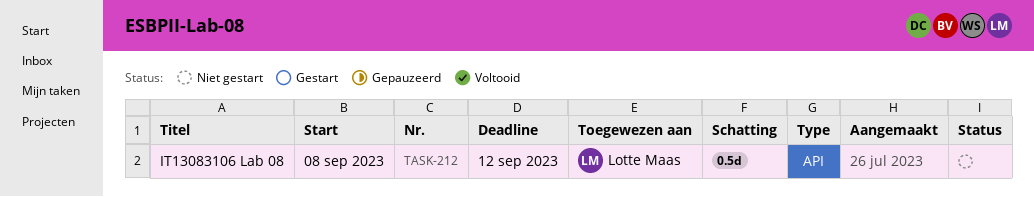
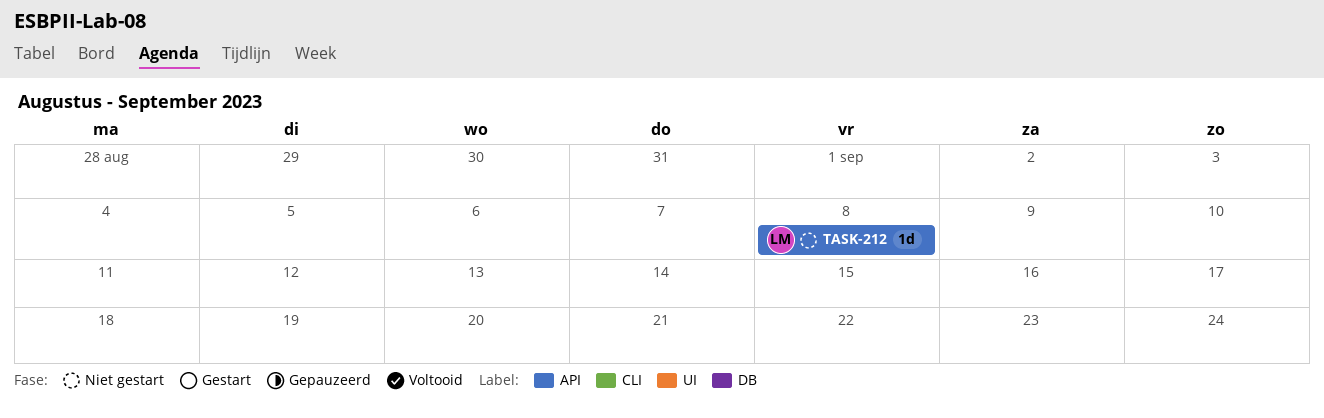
TASK-212, estimate: 0.5d -> 1d
TASK-212, due: Sep 12 -> Sep 8

